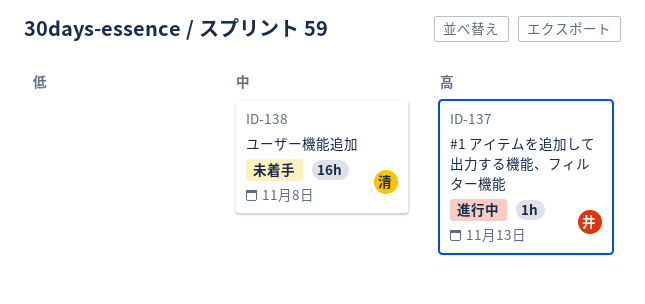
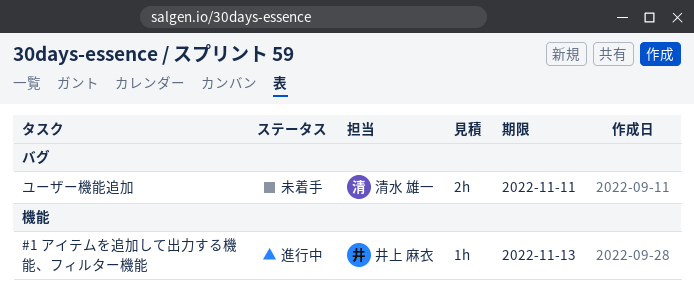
ユーザー機能追加, estimate: 16h -> 2h
ユーザー機能追加, due: Nov 8 -> Nov 11

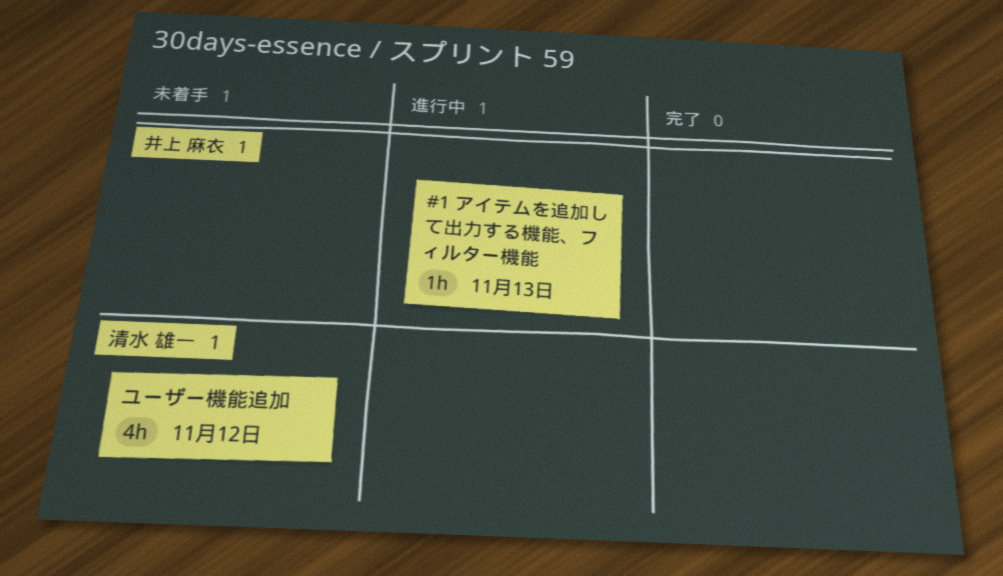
ユーザー機能追加, estimate: 2h -> 4h
ユーザー機能追加, due: Nov 11 -> Nov 12

